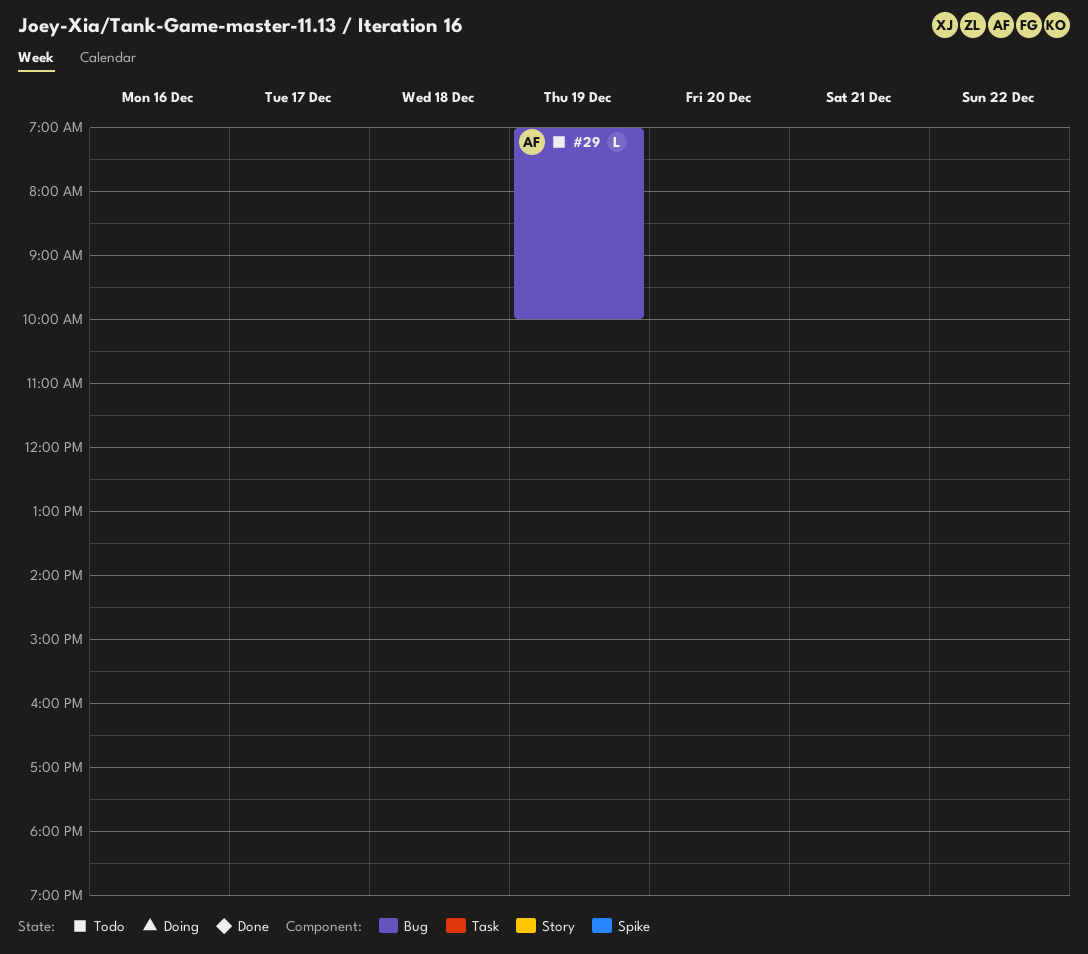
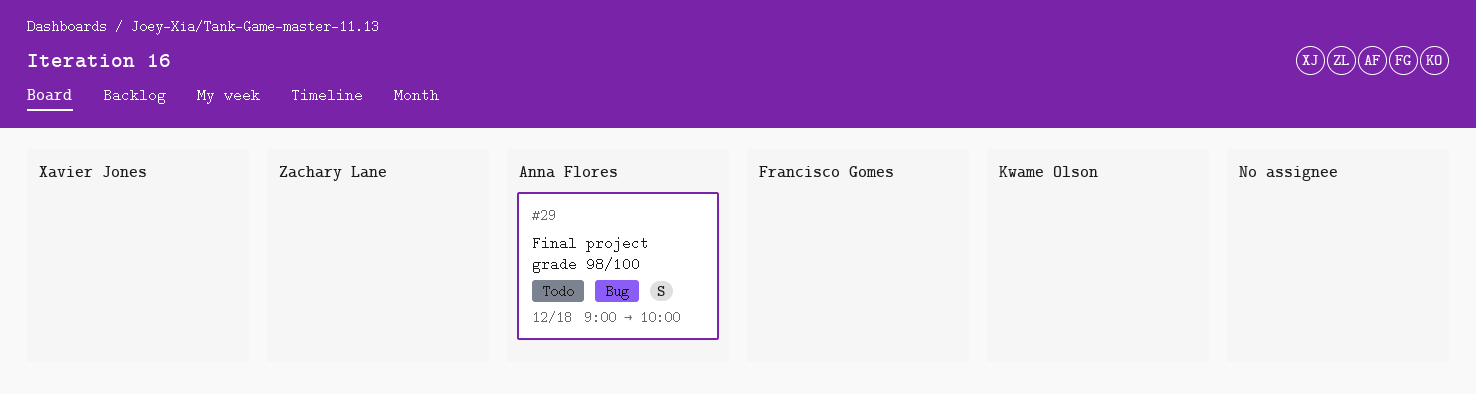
#29, estimate: L -> S
#29, day: Dec 19 -> Dec 18
#29, begins: 07:00 -> 09:00

